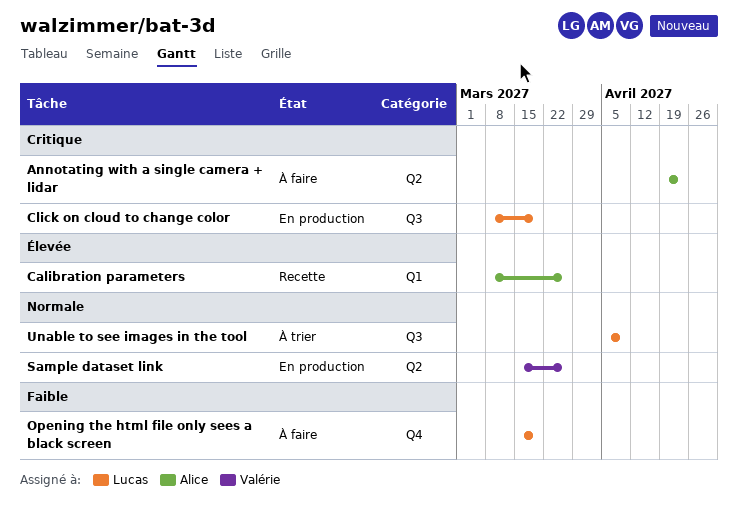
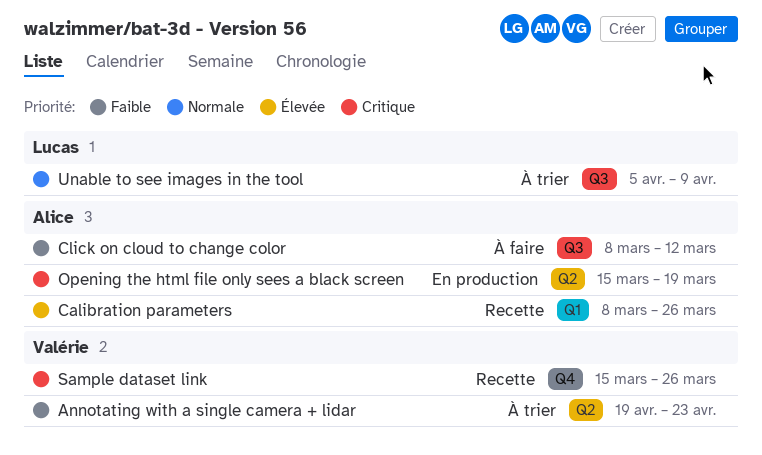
Annotating with a single camera + lidar, status: À faire -> À trier
Annotating with a single camera + lidar, owner: Alice -> Valérie
Annotating with a single camera + lidar, priority: Critique -> Faible
Click on cloud to change color, status: En production -> À faire
Click on cloud to change color, owner: Lucas -> Alice
Click on cloud to change color, priority: Critique -> Faible
Click on cloud to change color, due: Mar 19 -> Mar 12
Opening the html file only sees a black screen, status: À faire -> En production
Opening the html file only sees a black screen, owner: Lucas -> Alice
Opening the html file only sees a black screen, priority: Faible -> Critique
Opening the html file only sees a black screen, label: Q4 -> Q2
Sample dataset link, status: En production -> Recette
Sample dataset link, priority: Normale -> Critique
Sample dataset link, label: Q2 -> Q4

